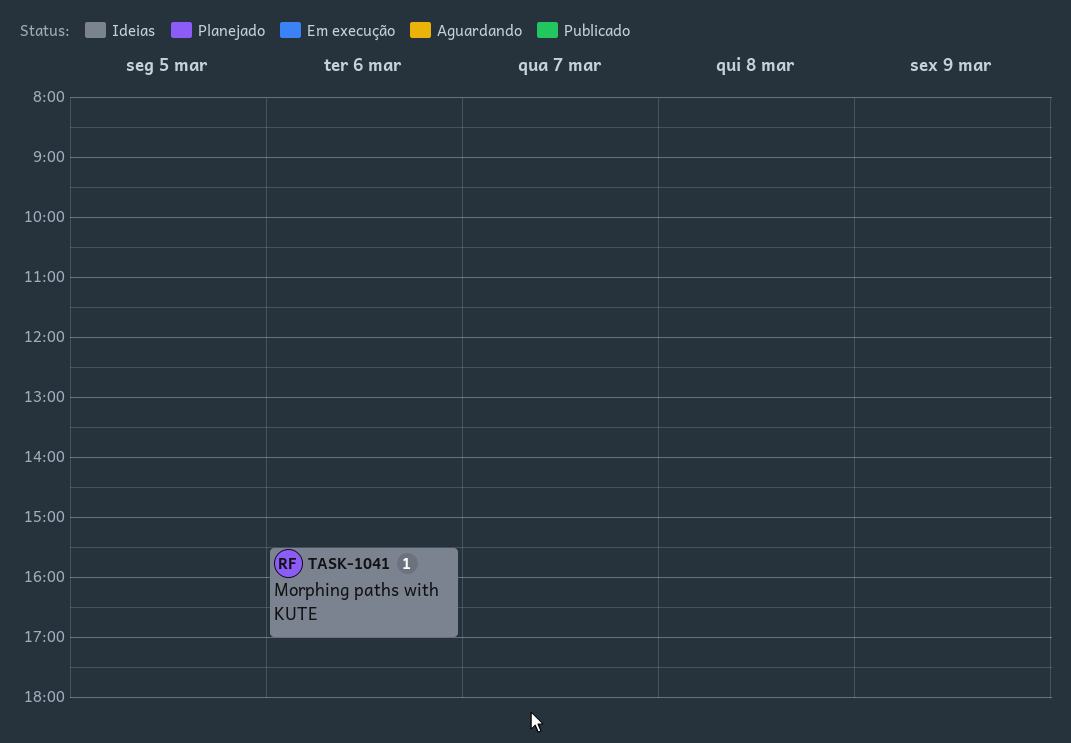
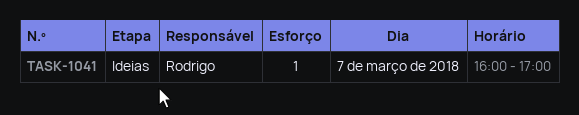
TASK-1041, day: Mar 6 -> Mar 7
TASK-1041, begins: 15:30 -> 16:00

